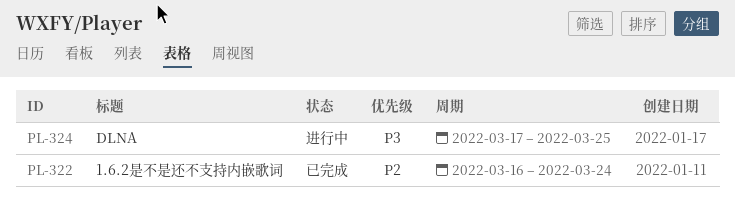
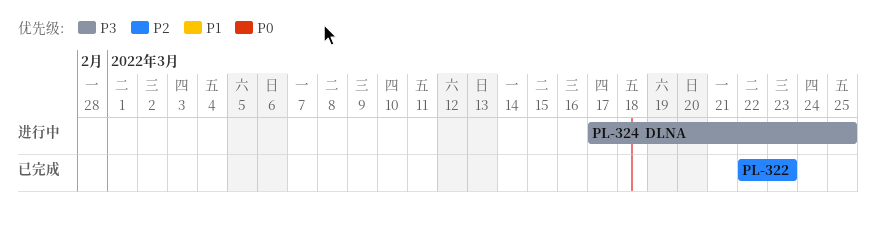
PL-322, start: Mar 16 -> Mar 22
PL-322, due: Mar 24 -> Mar 23

